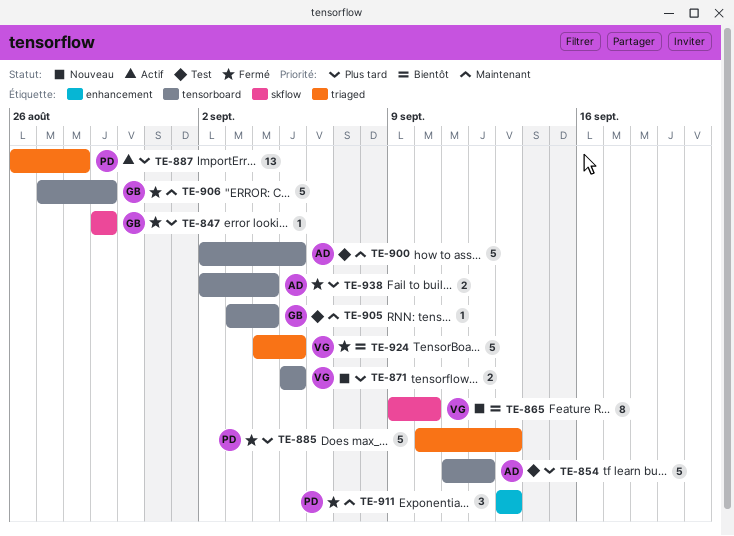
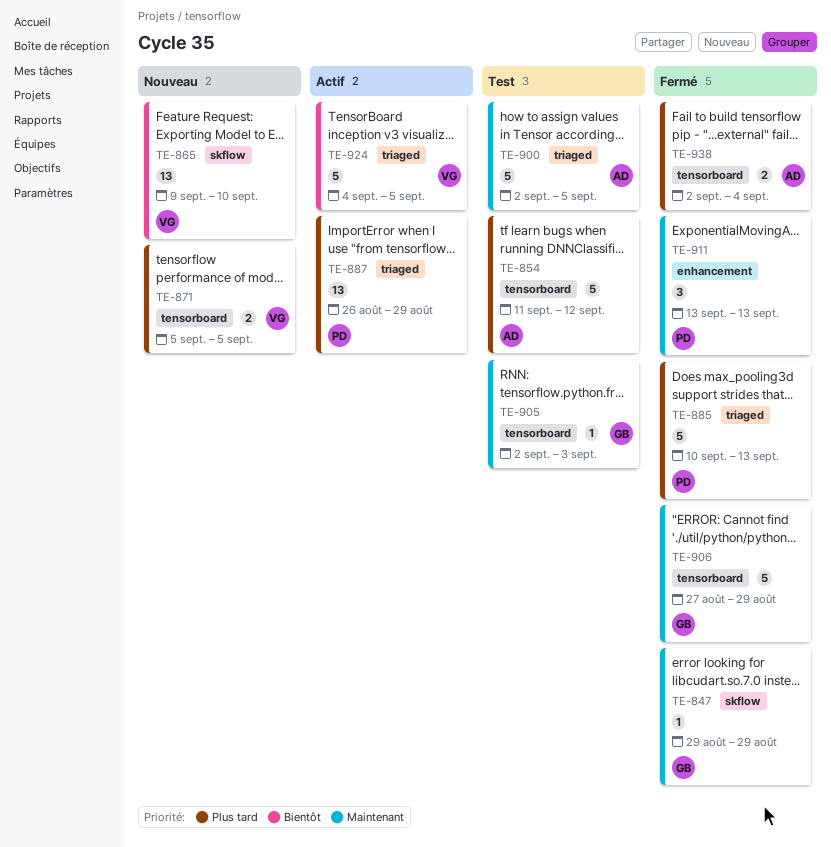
TE-847, priority: Plus tard -> Maintenant
TE-865, estimate: 8 -> 13
TE-887, due: Aug 28 -> Aug 29
TE-900, label: tensorboard -> triaged
TE-905, start: Sep 3 -> Sep 2
TE-905, due: Sep 4 -> Sep 3
TE-924, status: Fermé -> Actif

